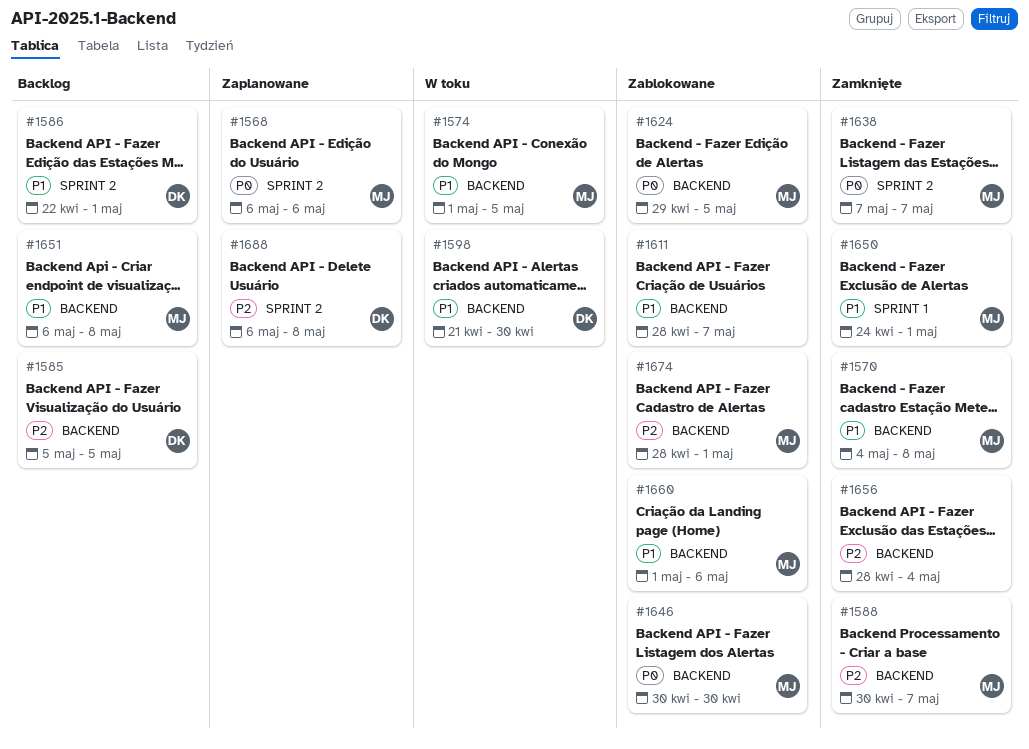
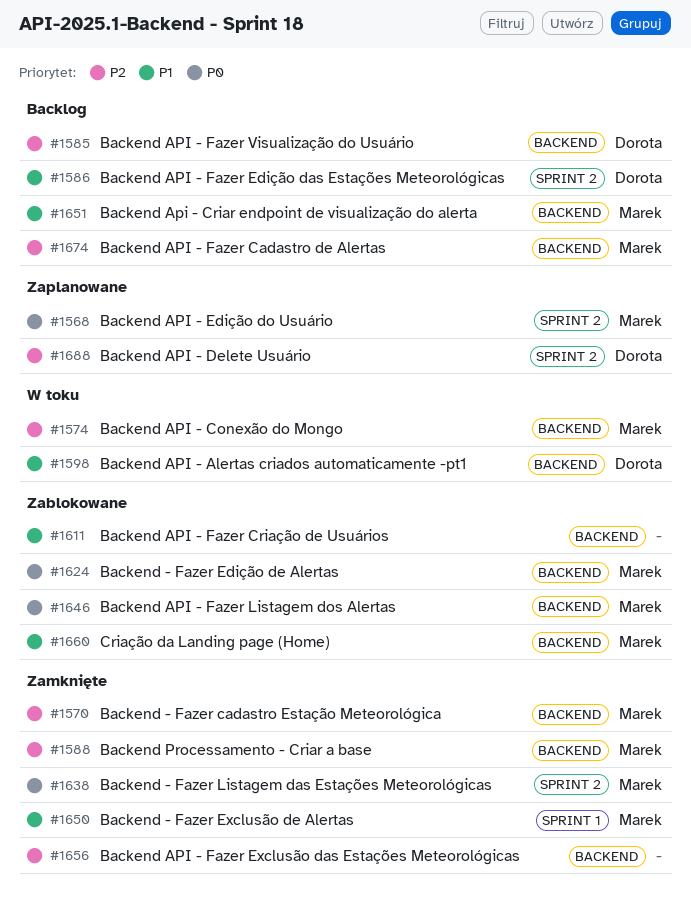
#1570, priority: P1 -> P2
#1574, priority: P1 -> P2
#1674, status: Zablokowane -> Backlog

